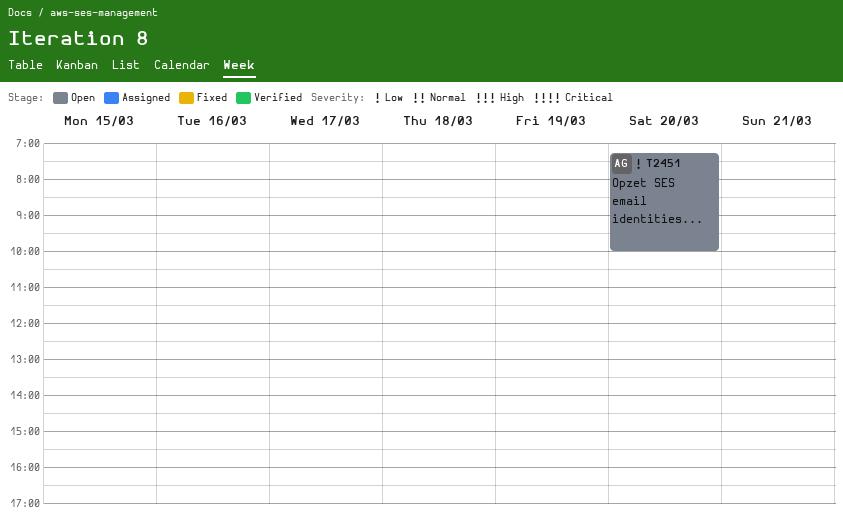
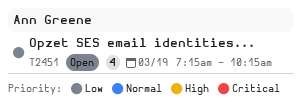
T2451, day: Mar 20 -> Mar 19
T2451, ends: 10:00 -> 10:15

